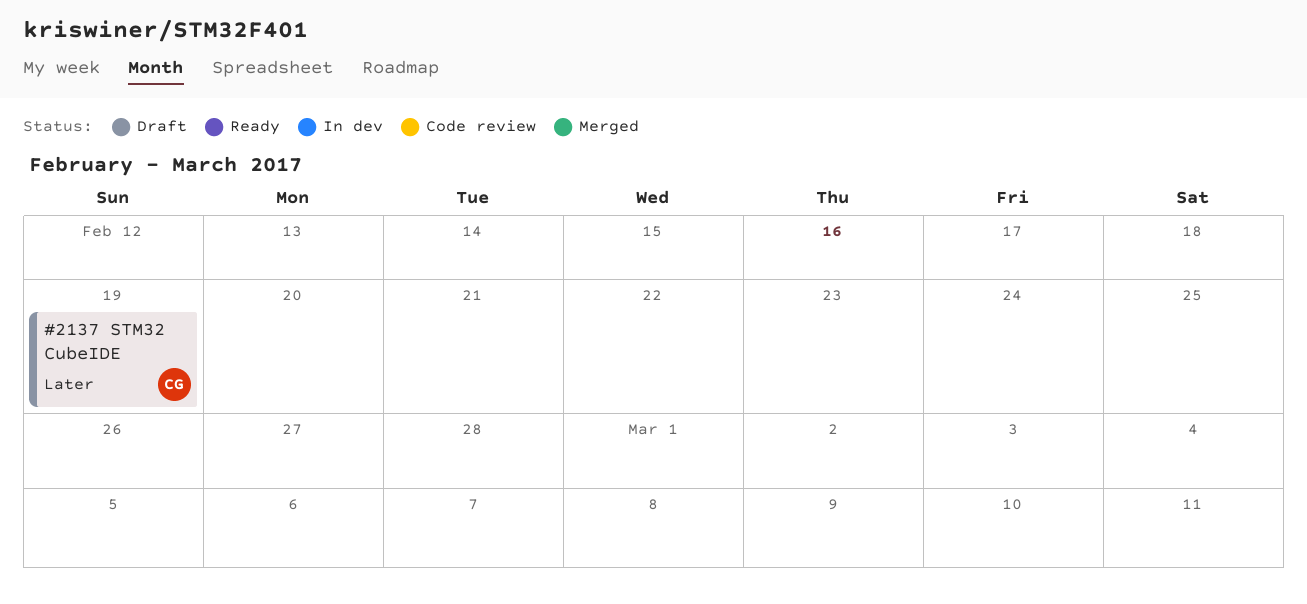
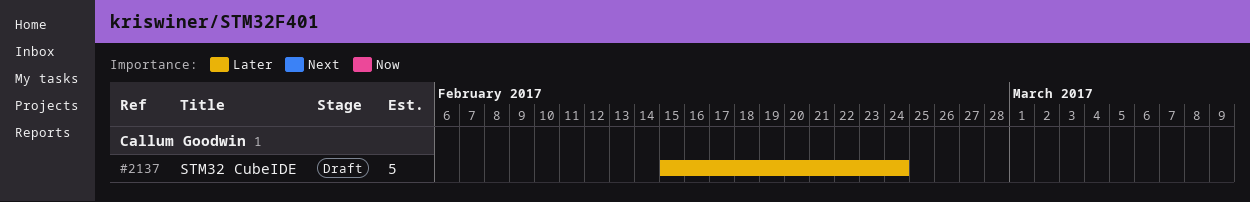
#2137, due: Feb 19 -> Feb 24

